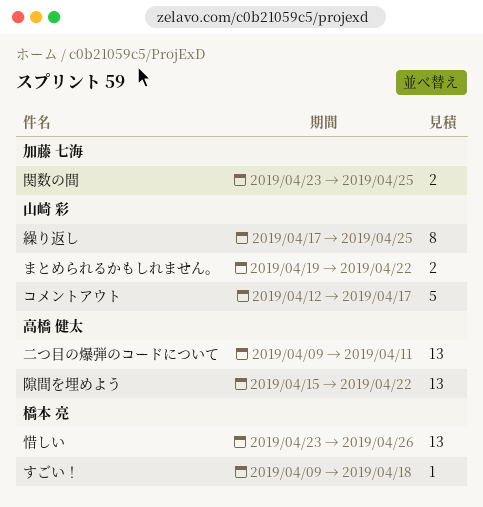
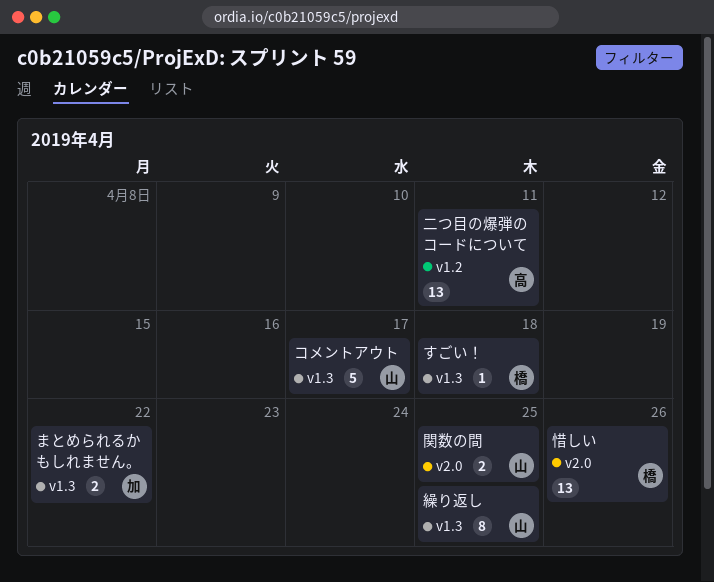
まとめられるかもしれません。, owner: 山崎 彩 -> 加藤 七海
関数の間, owner: 加藤 七海 -> 山崎 彩
隙間を埋めよう: present -> none

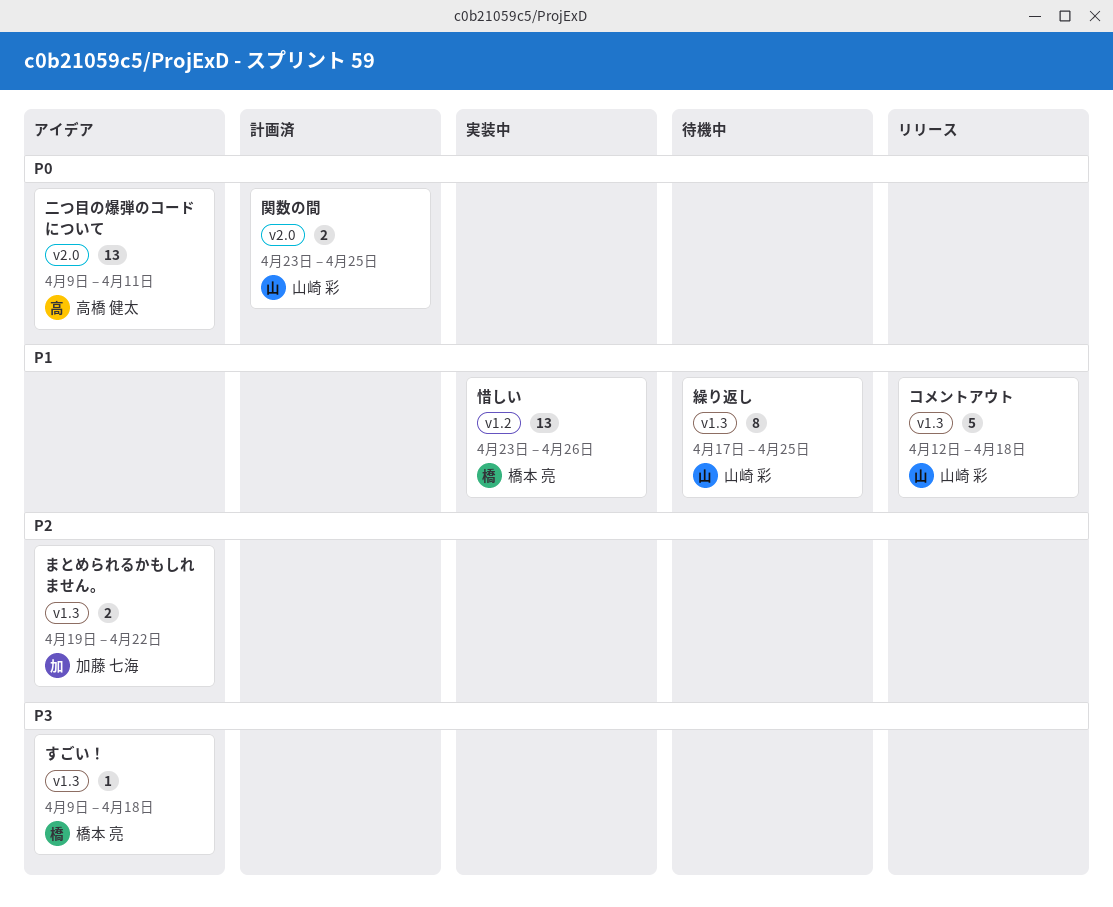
コメントアウト, due: Apr 17 -> Apr 18
二つ目の爆弾のコードについて, label: v1.2 -> v2.0
惜しい, label: v2.0 -> v1.2

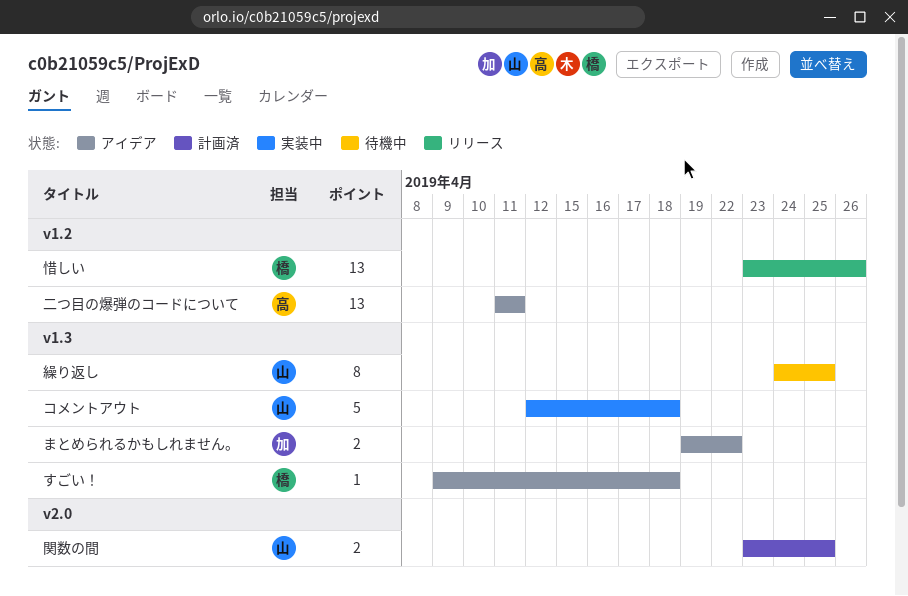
コメントアウト, status: リリース -> 実装中
二つ目の爆弾のコードについて, label: v2.0 -> v1.2
二つ目の爆弾のコードについて, start: Apr 9 -> Apr 11
惜しい, status: 実装中 -> リリース
繰り返し, start: Apr 17 -> Apr 24

